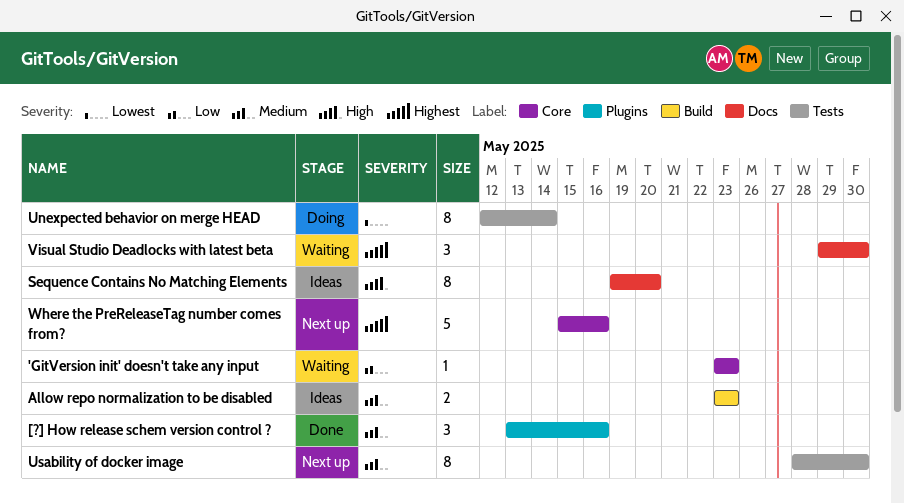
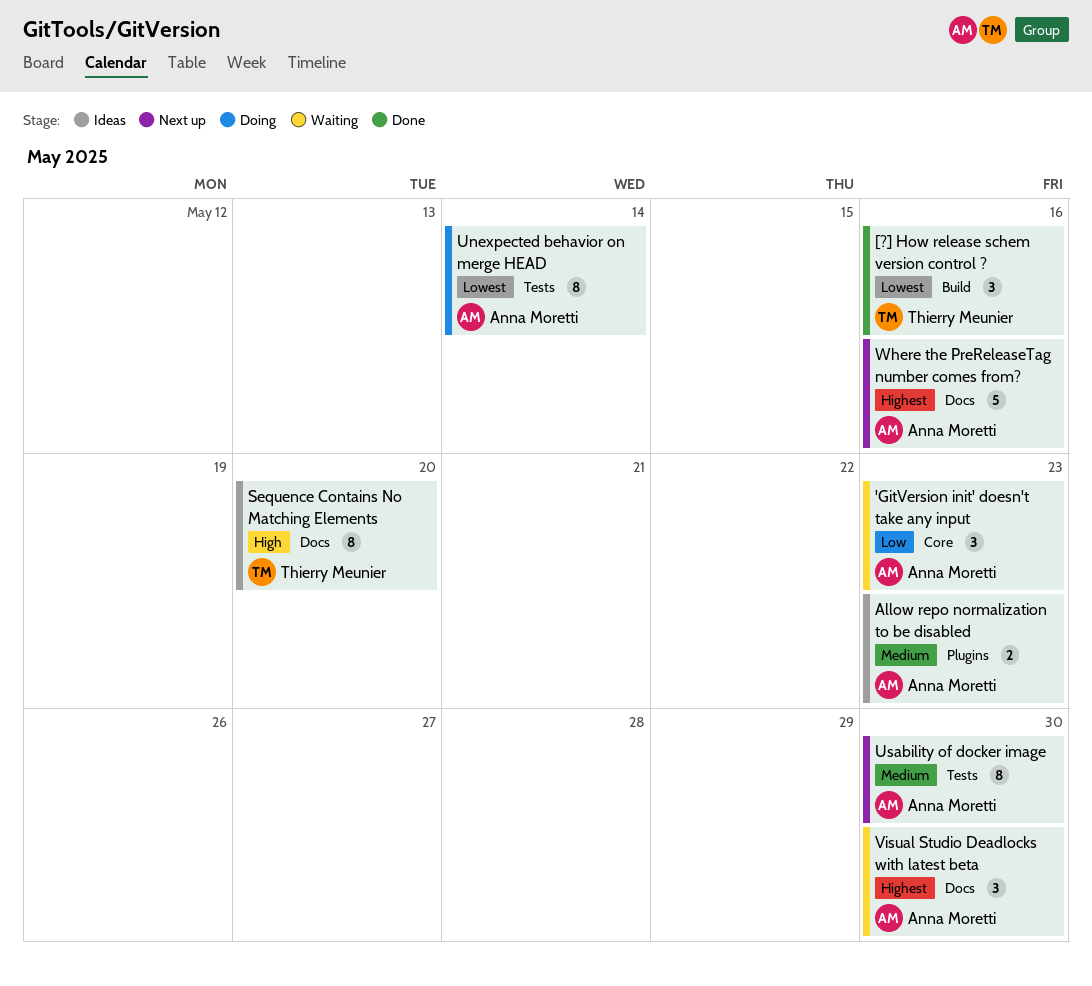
'GitVersion init' doesn't take any input, estimate: 1 -> 3
[?] How release schem version control ?, priority: Medium -> Lowest
[?] How release schem version control ?, label: Plugins -> Build
Allow repo normalization to be disabled, label: Build -> Plugins
Where the PreReleaseTag number comes from?, label: Core -> Docs

